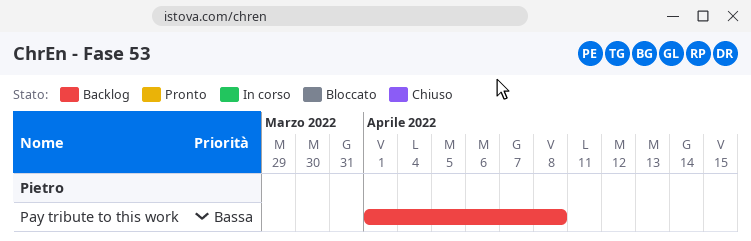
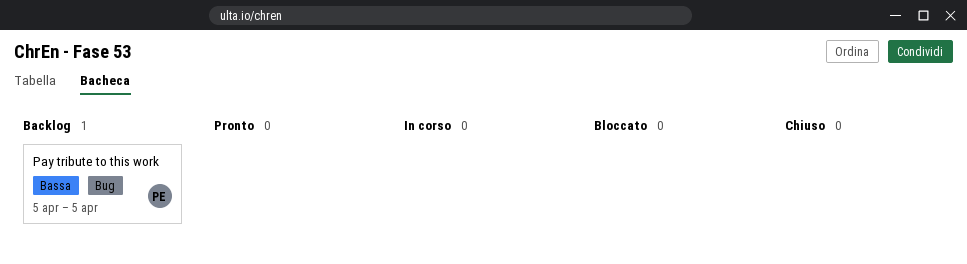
Pay tribute to this work, start: Apr 1 -> Apr 5
Pay tribute to this work, due: Apr 8 -> Apr 5

